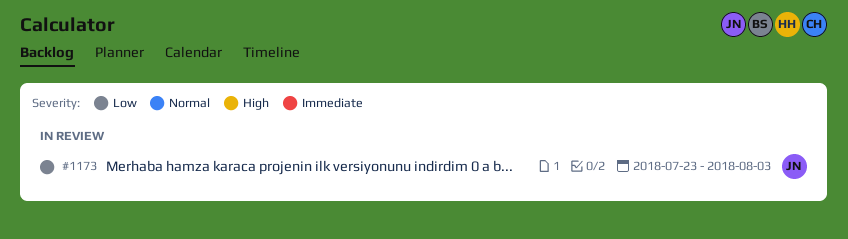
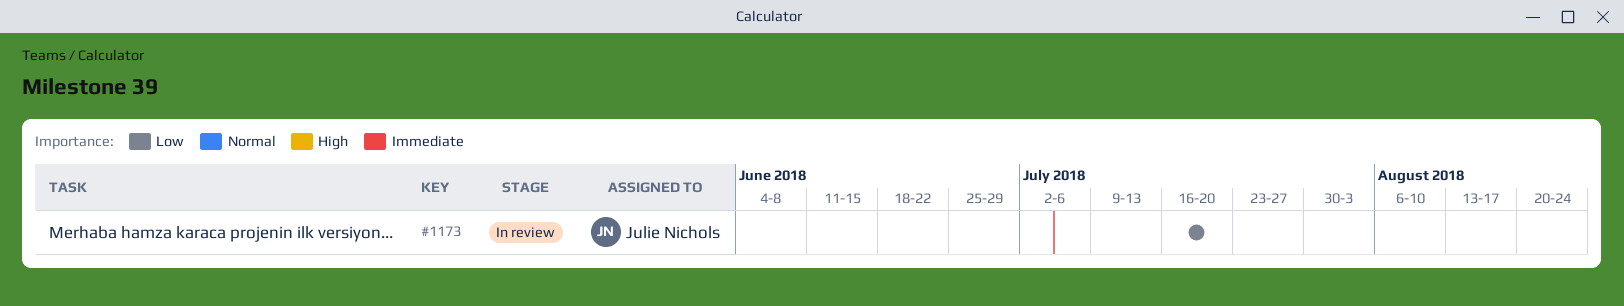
#1173, start: Jul 23 -> Jul 16
#1173, due: Aug 3 -> Jul 20

